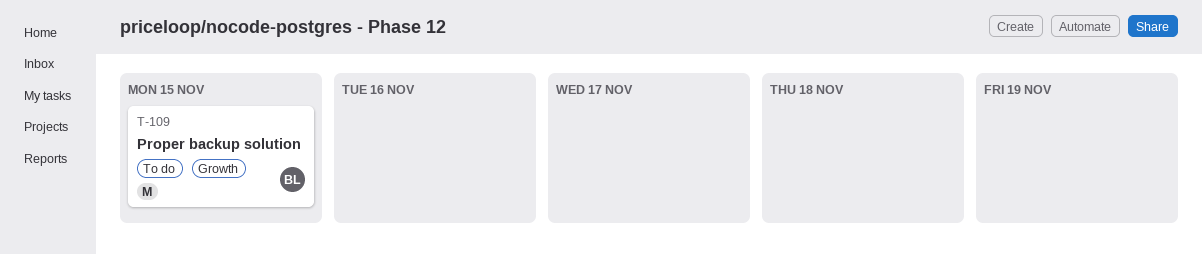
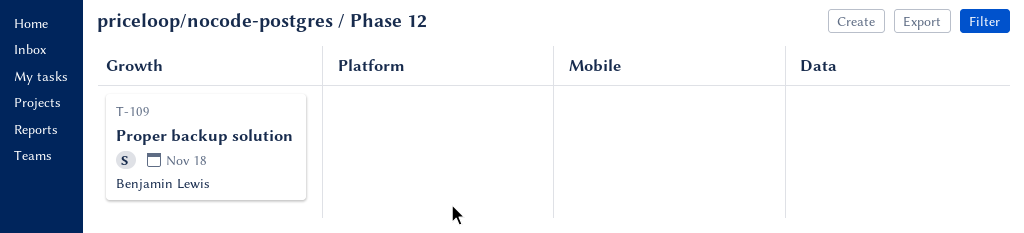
T-109, estimate: M -> S
T-109, due: Nov 15 -> Nov 18

